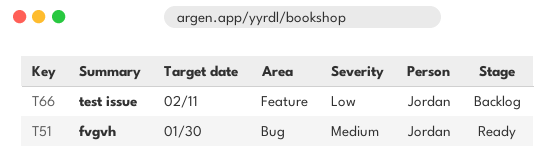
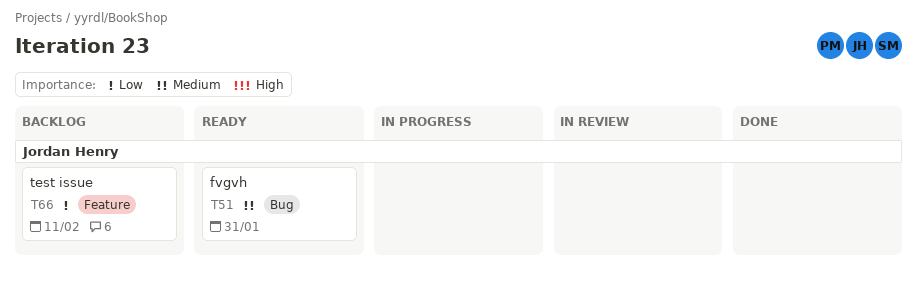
T51, due: Jan 30 -> Jan 31

